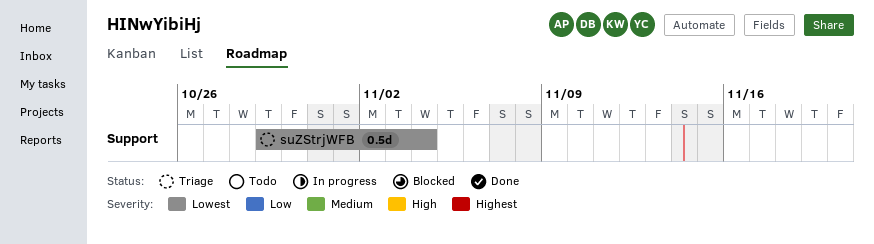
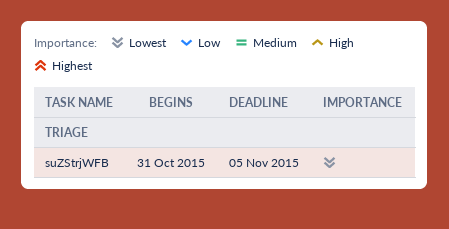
suZStrjWFB, start: Oct 29 -> Oct 31
suZStrjWFB, due: Nov 4 -> Nov 5

